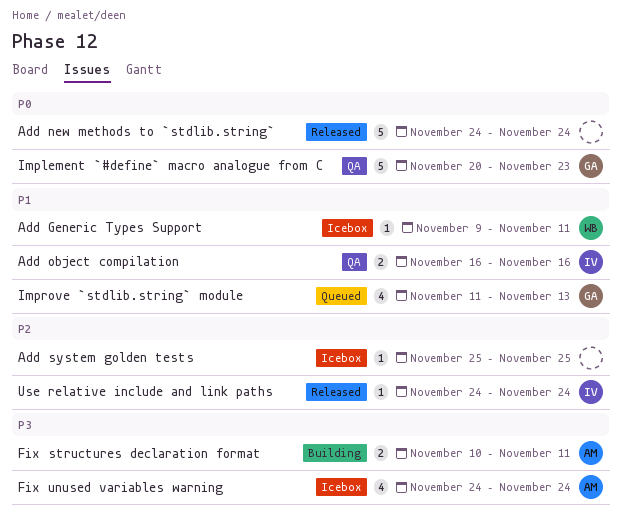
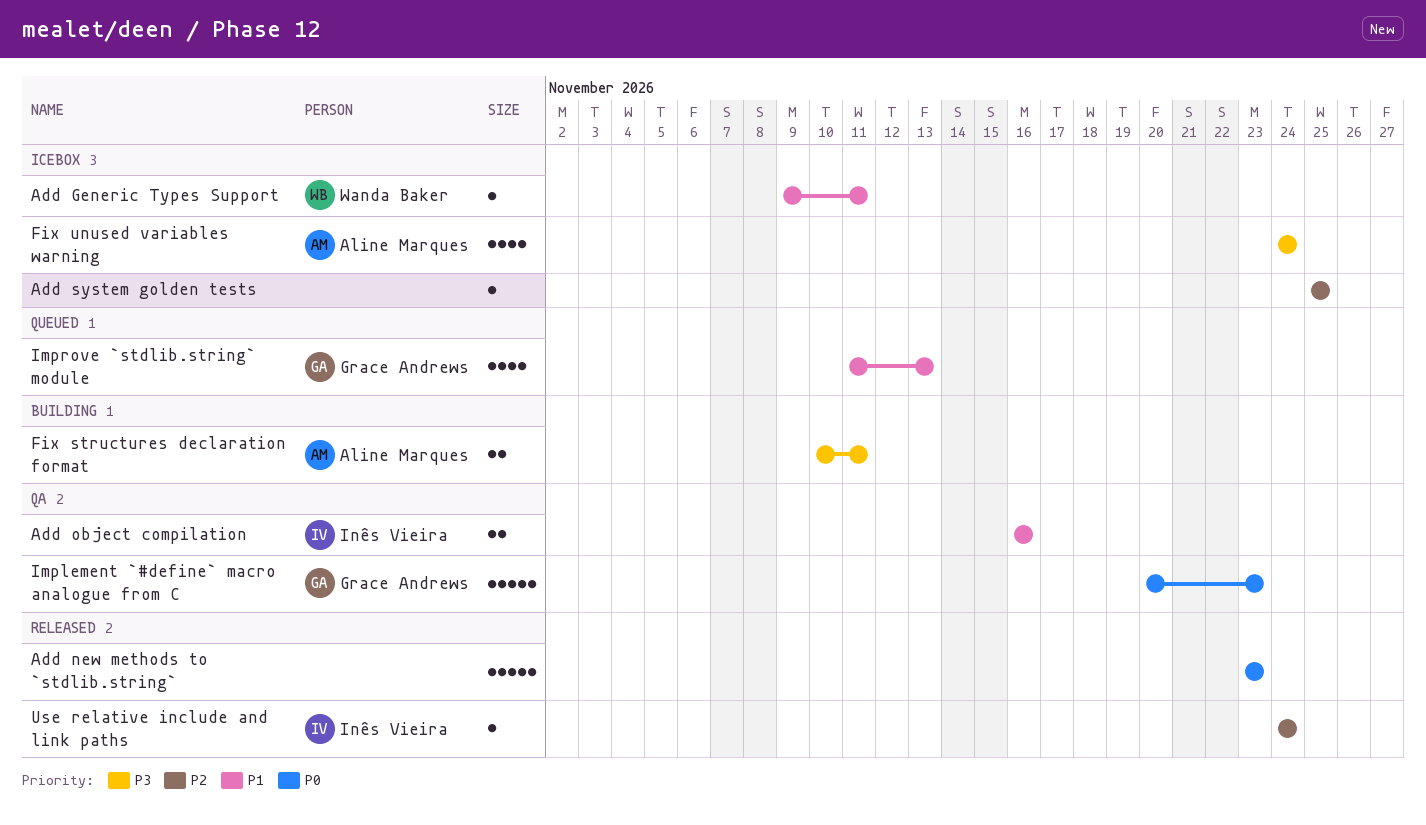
Add new methods to `stdlib.string`, start: Nov 24 -> Nov 23
Add new methods to `stdlib.string`, due: Nov 24 -> Nov 23

